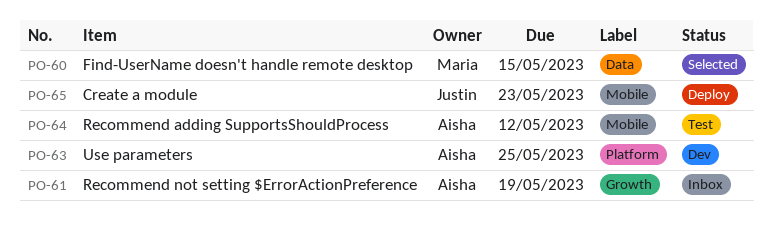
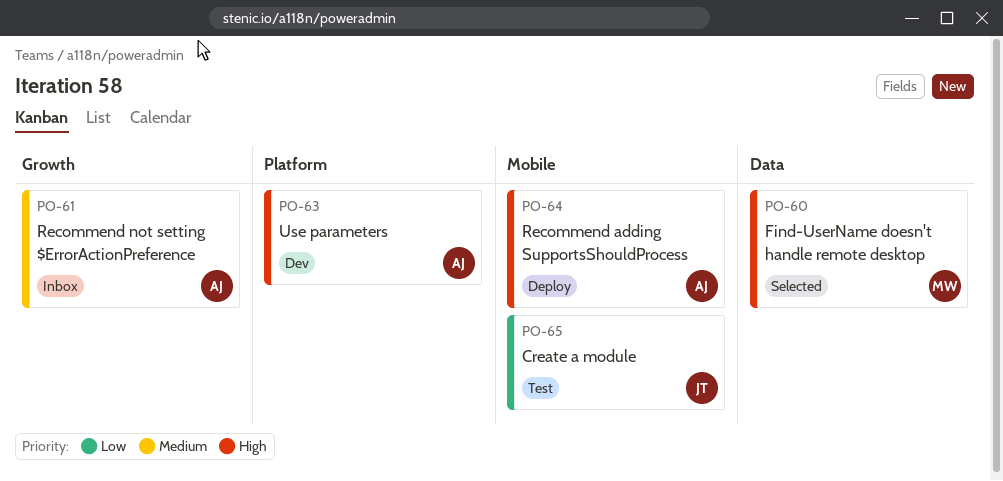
PO-64, status: Test -> Deploy
PO-65, status: Deploy -> Test

